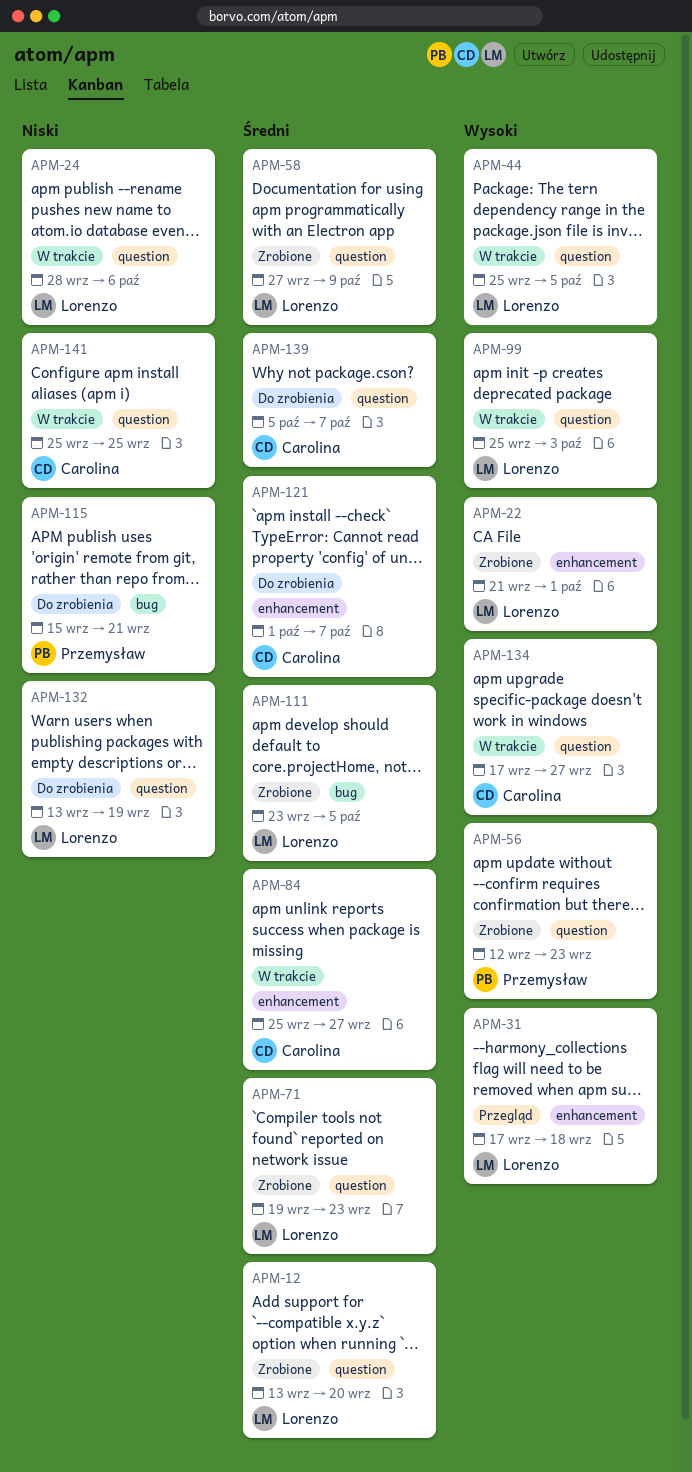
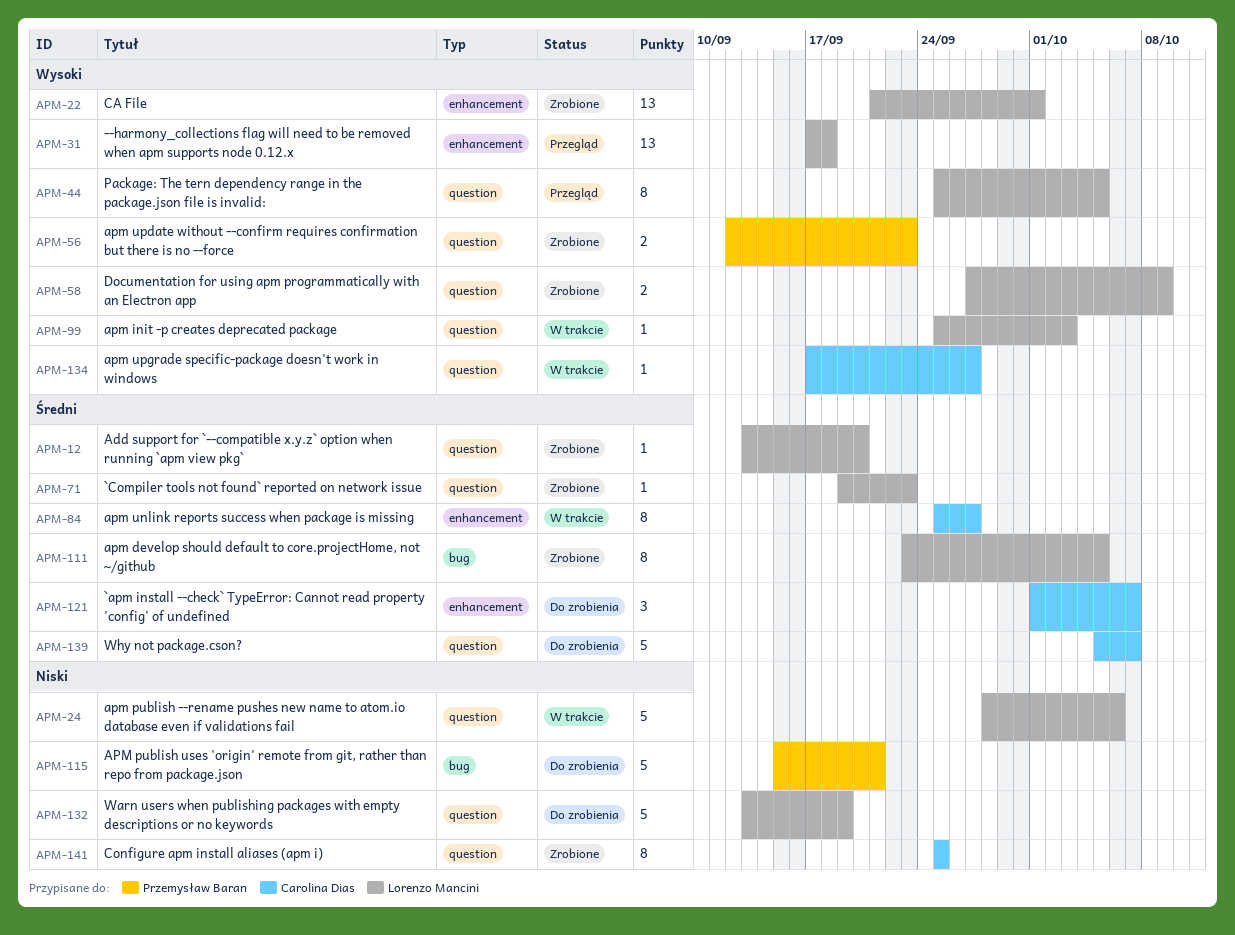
APM-44, status: W trakcie -> Przegląd
APM-58, priority: Średni -> Wysoki
APM-141, status: W trakcie -> Zrobione

